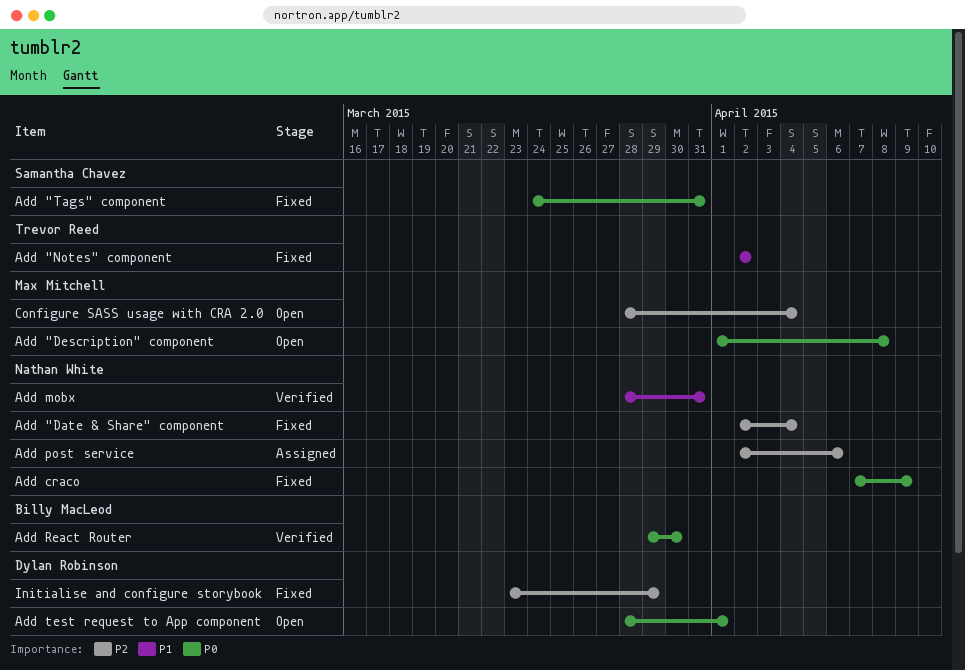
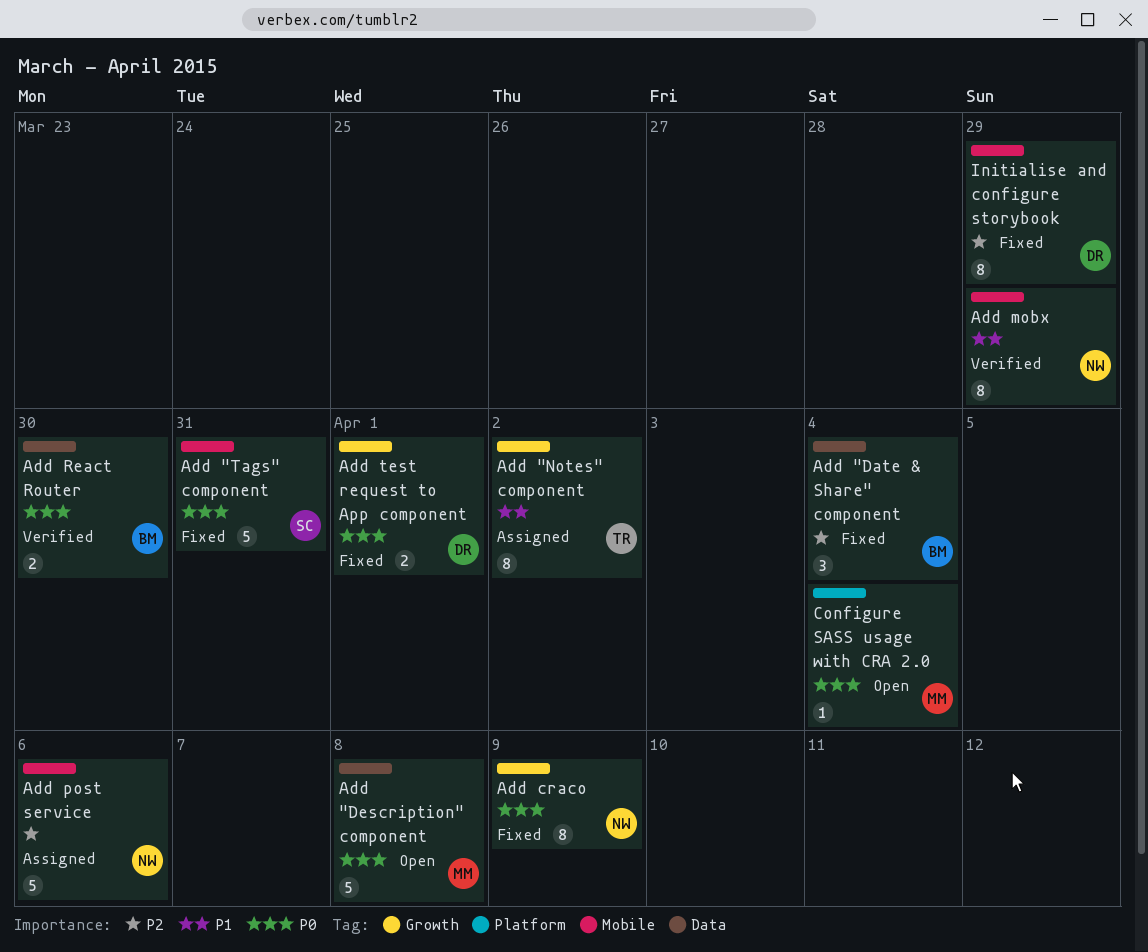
Add "Date & Share" component, owner: Nathan White -> Billy MacLeod
Add "Notes" component, status: Fixed -> Assigned
Add mobx, due: Mar 31 -> Mar 29
Add test request to App component, status: Open -> Fixed
Configure SASS usage with CRA 2.0, priority: P2 -> P0

